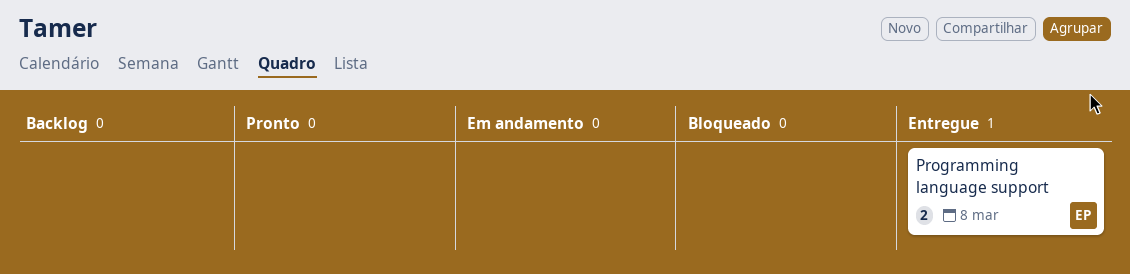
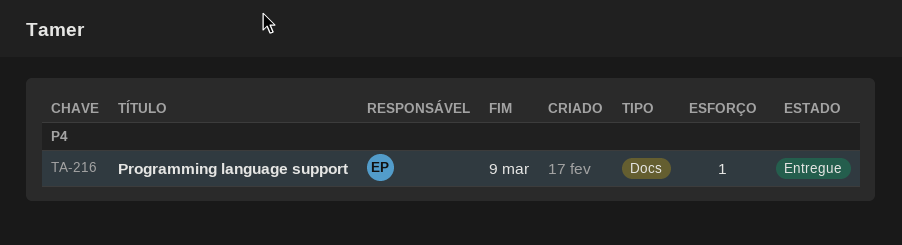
Programming language support, estimate: 2 -> 1
Programming language support, due: Mar 8 -> Mar 9

